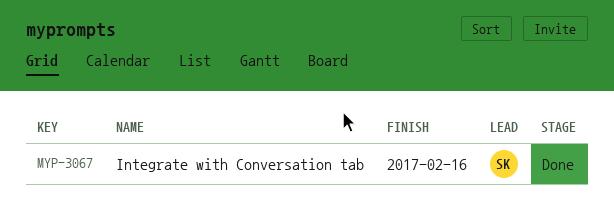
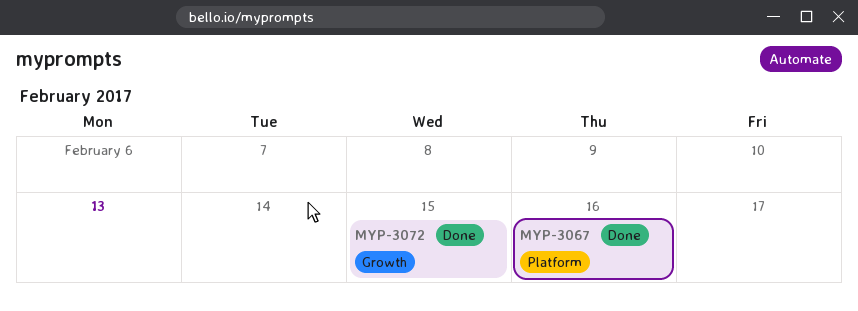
MYP-3072: none -> present

